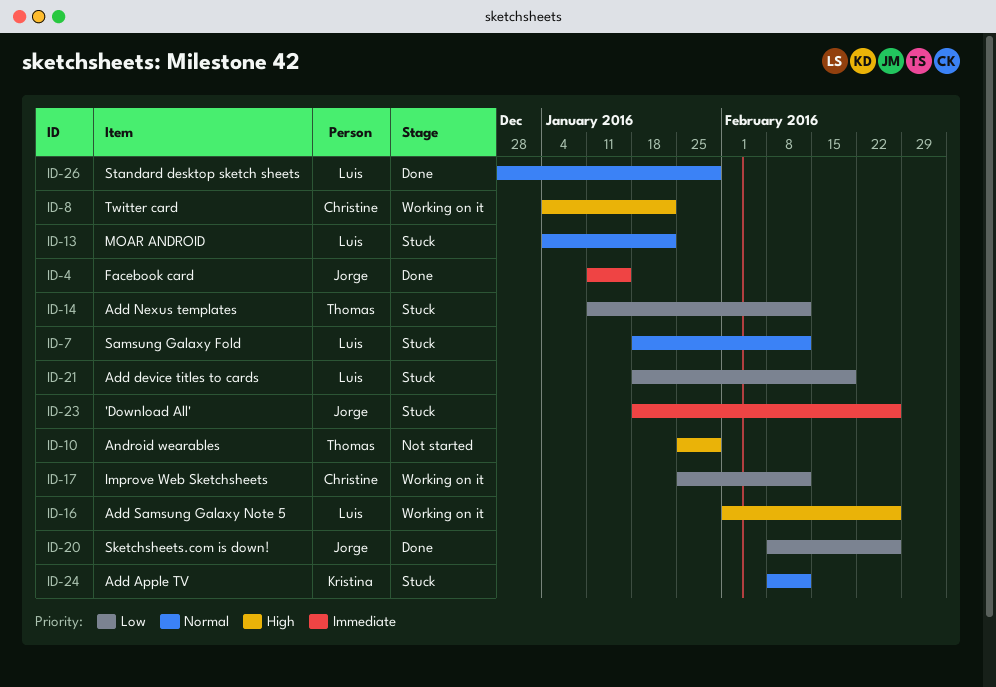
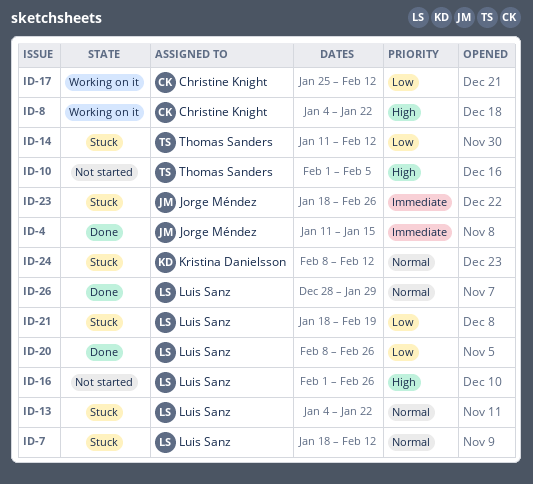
ID-10, start: Jan 25 -> Feb 1
ID-10, due: Jan 29 -> Feb 5
ID-16, status: Working on it -> Not started
ID-20, owner: Jorge Méndez -> Luis Sanz

